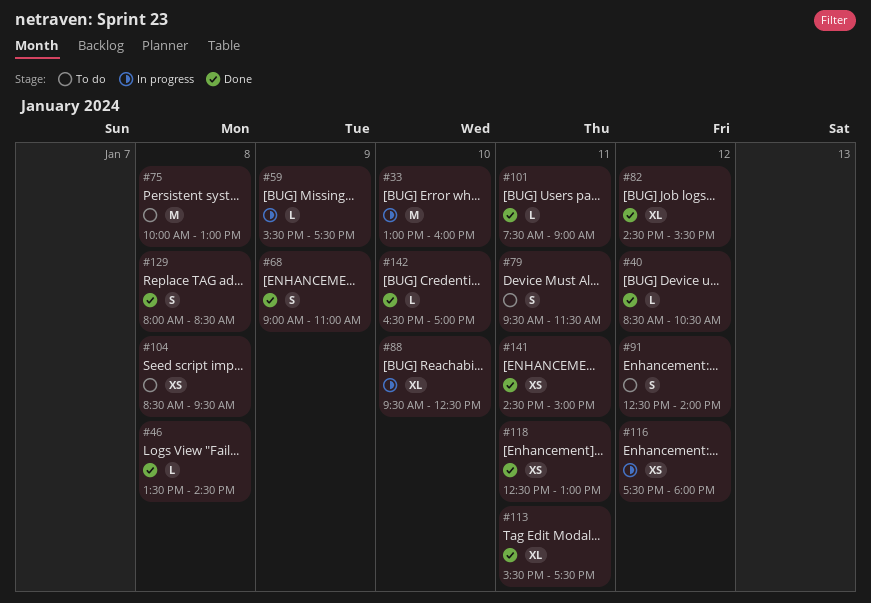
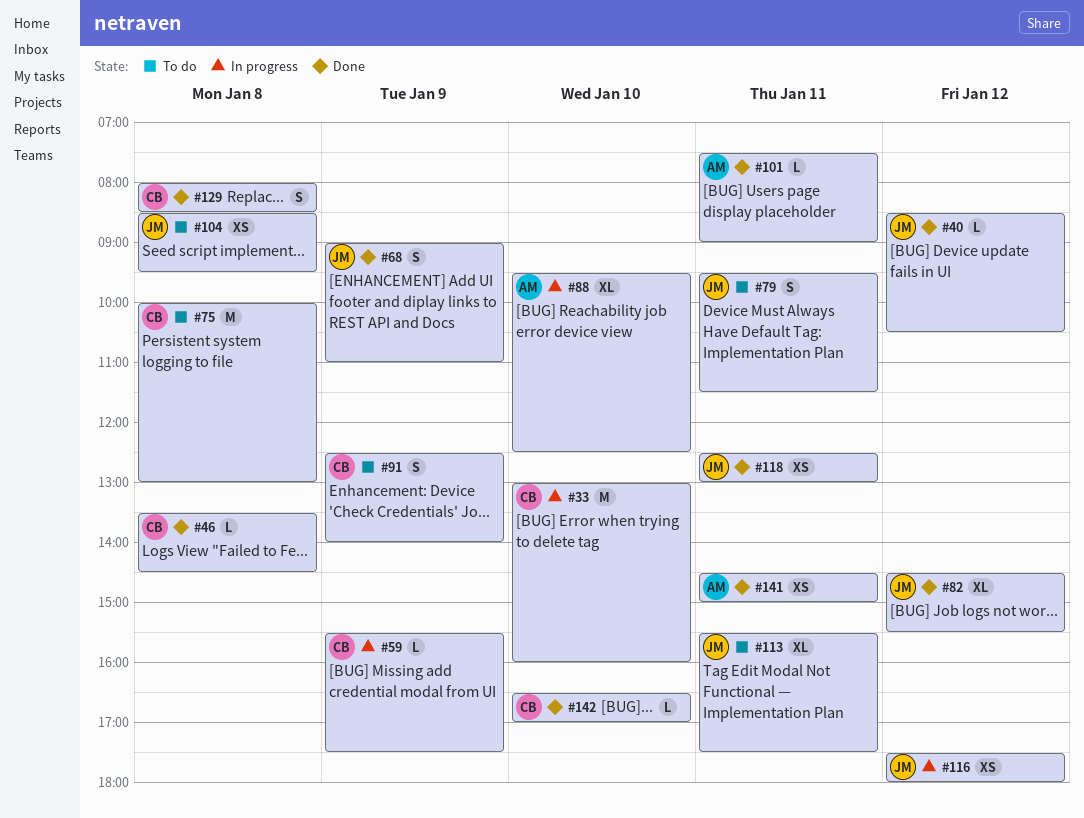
#91, day: Jan 12 -> Jan 9
#113, status: Done -> To do

